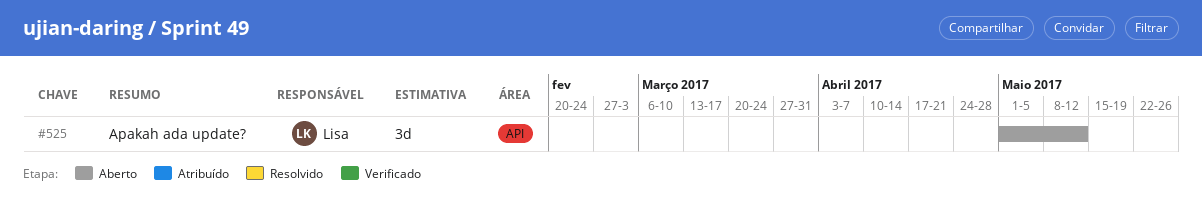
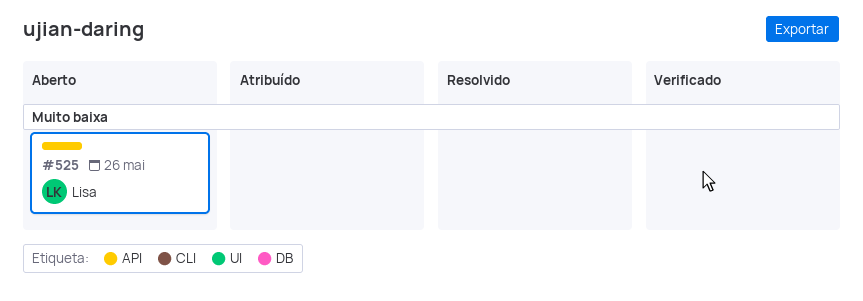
#525, due: May 12 -> May 26

